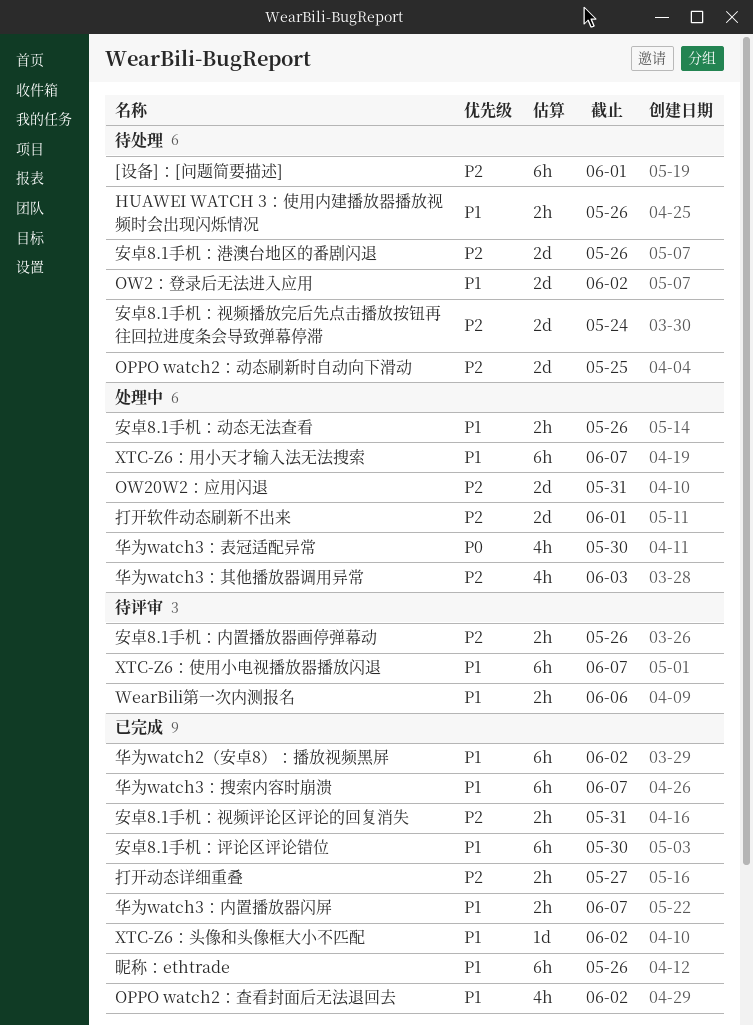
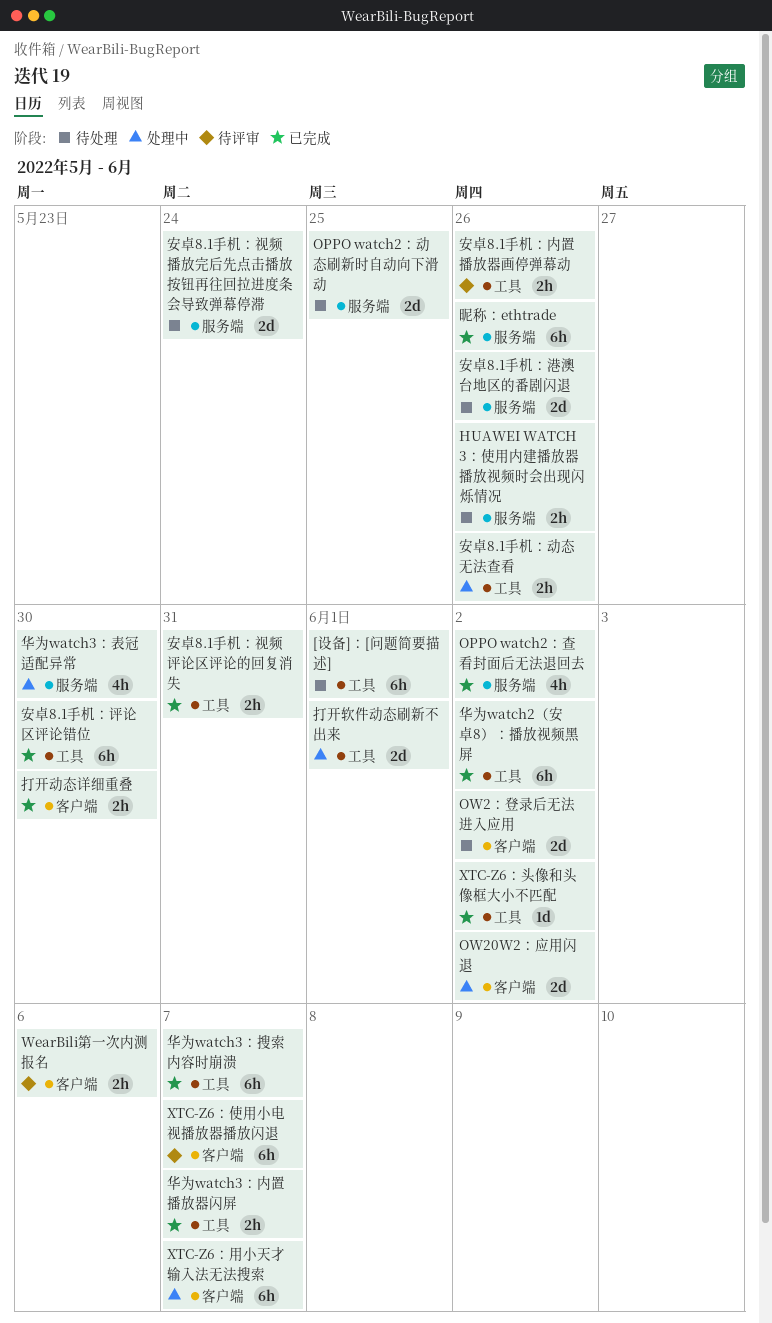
OW20W2：应用闪退, due: May 31 -> Jun 2
华为watch3：其他播放器调用异常: present -> none
打开动态详细重叠, due: May 27 -> May 30

